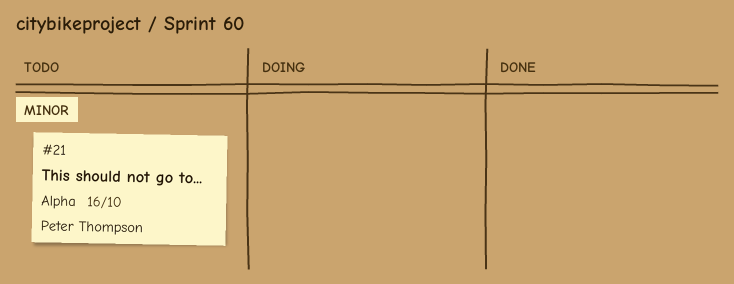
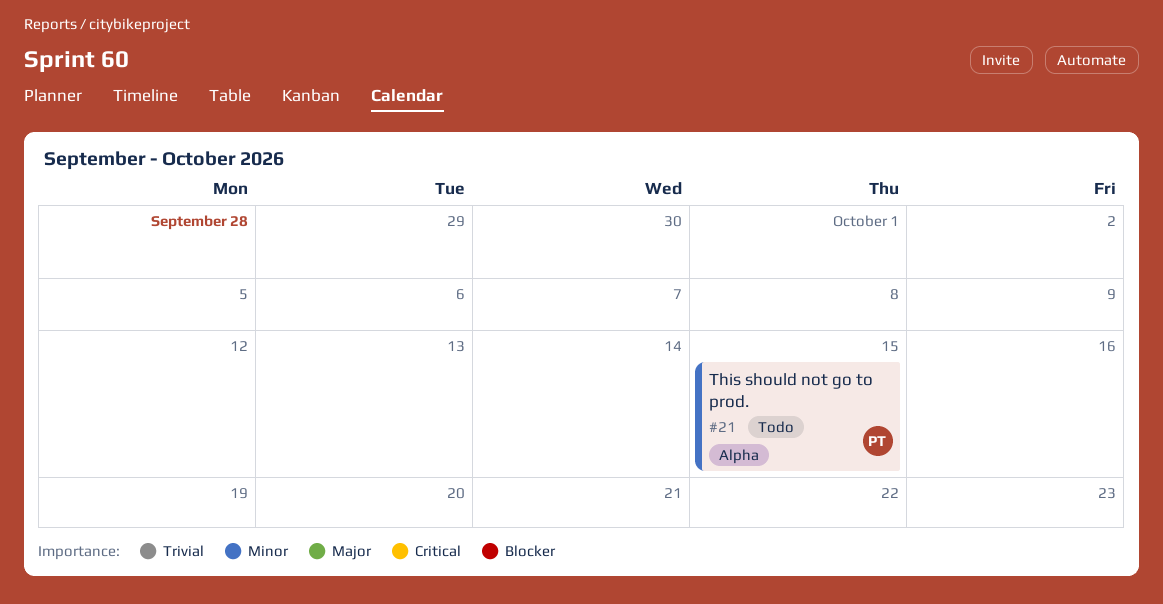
#21, due: Oct 16 -> Oct 15

